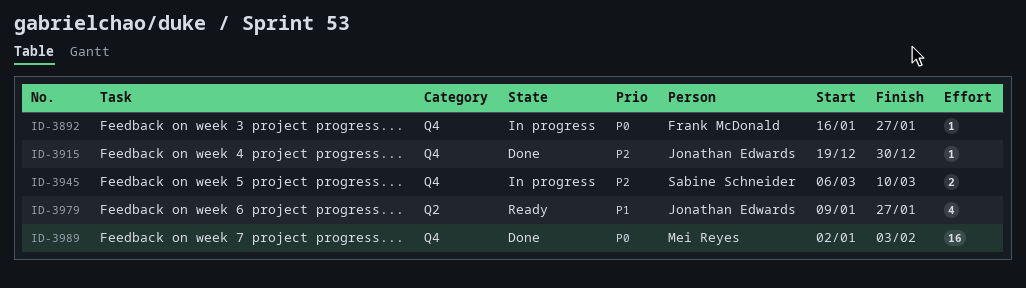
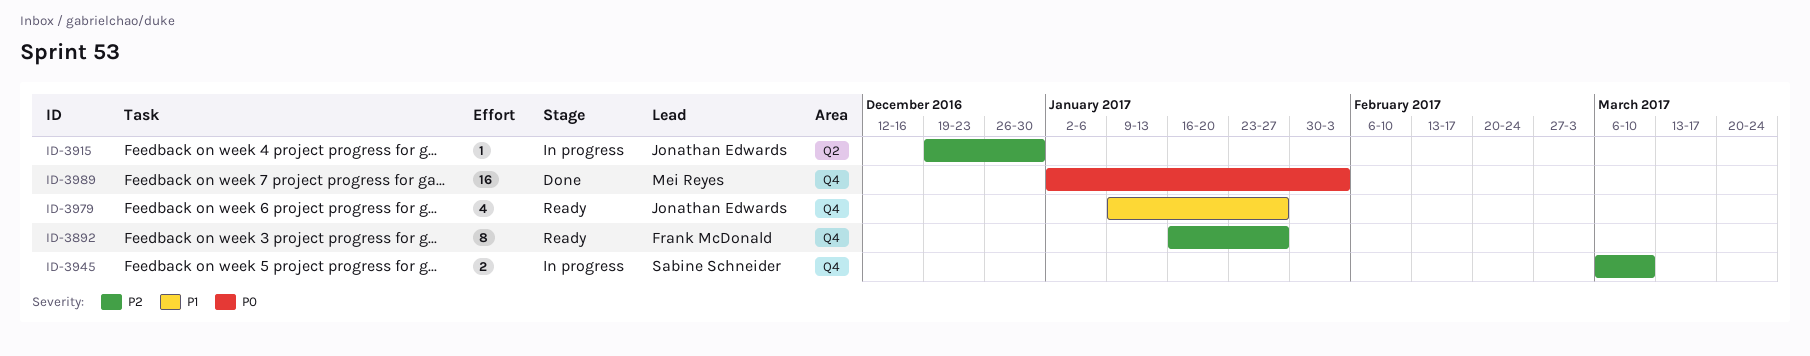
ID-3892, status: In progress -> Ready
ID-3892, priority: P0 -> P2
ID-3892, estimate: 1 -> 8
ID-3915, status: Done -> In progress
ID-3915, label: Q4 -> Q2
ID-3979, label: Q2 -> Q4

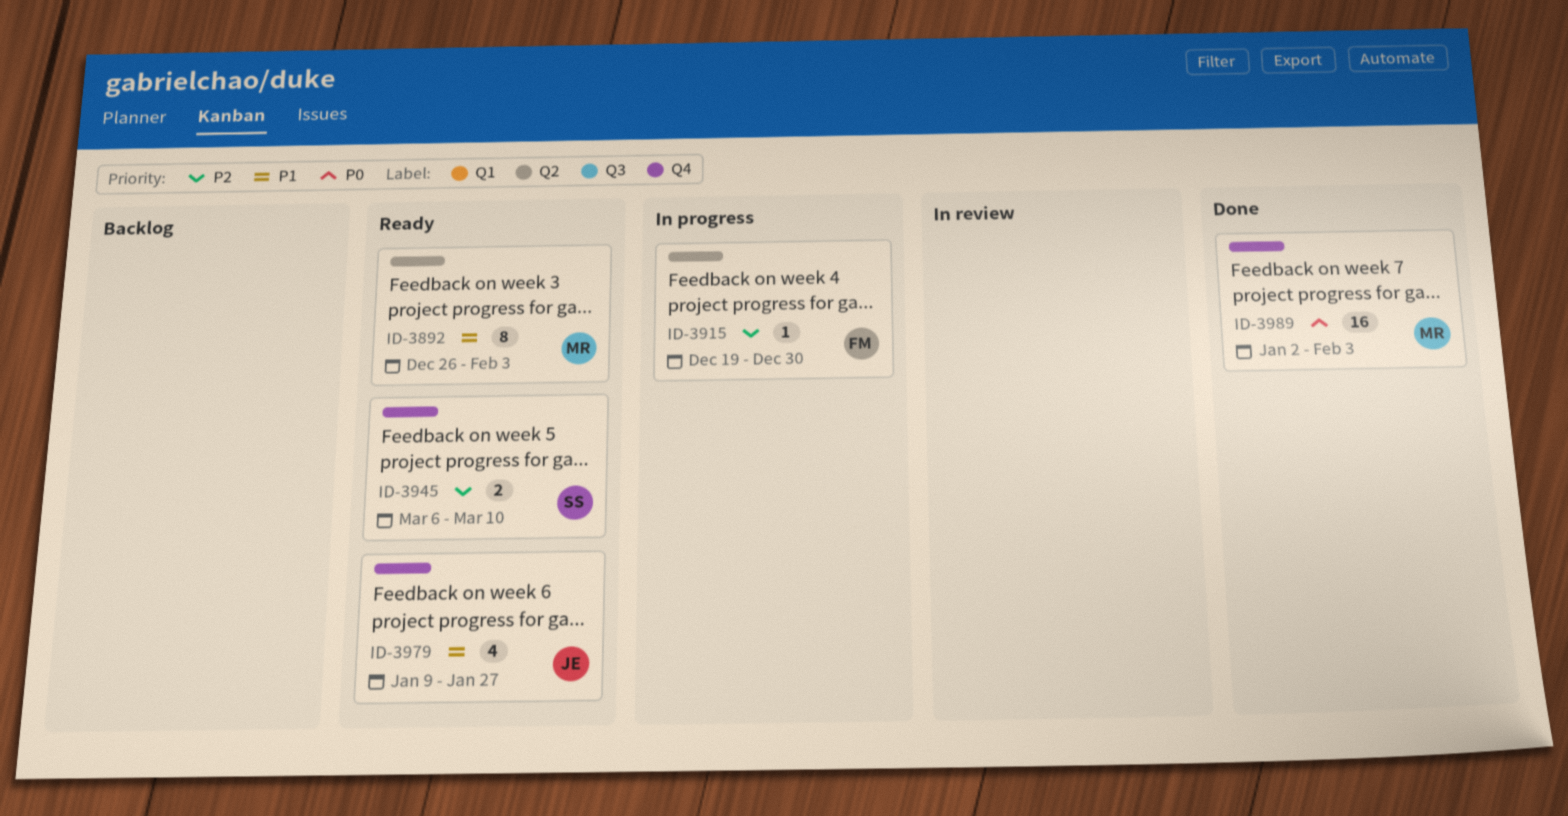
ID-3892, owner: Frank McDonald -> Mei Reyes
ID-3892, priority: P2 -> P1
ID-3892, label: Q4 -> Q2
ID-3892, start: Jan 16 -> Dec 26
ID-3892, due: Jan 27 -> Feb 3
ID-3915, owner: Jonathan Edwards -> Frank McDonald
ID-3945, status: In progress -> Ready

